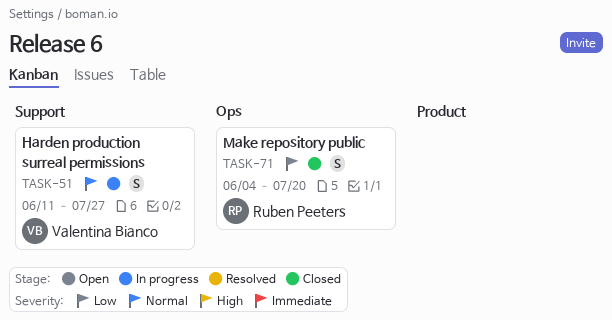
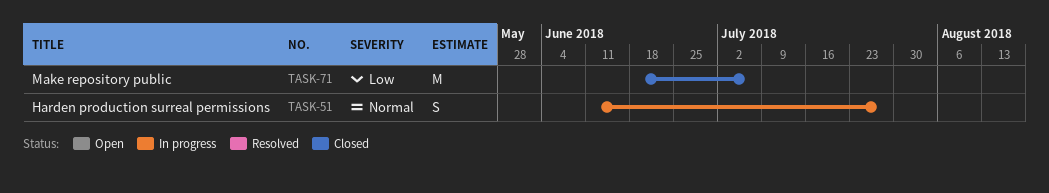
TASK-71, estimate: S -> M
TASK-71, start: Jun 4 -> Jun 18
TASK-71, due: Jul 20 -> Jul 6

